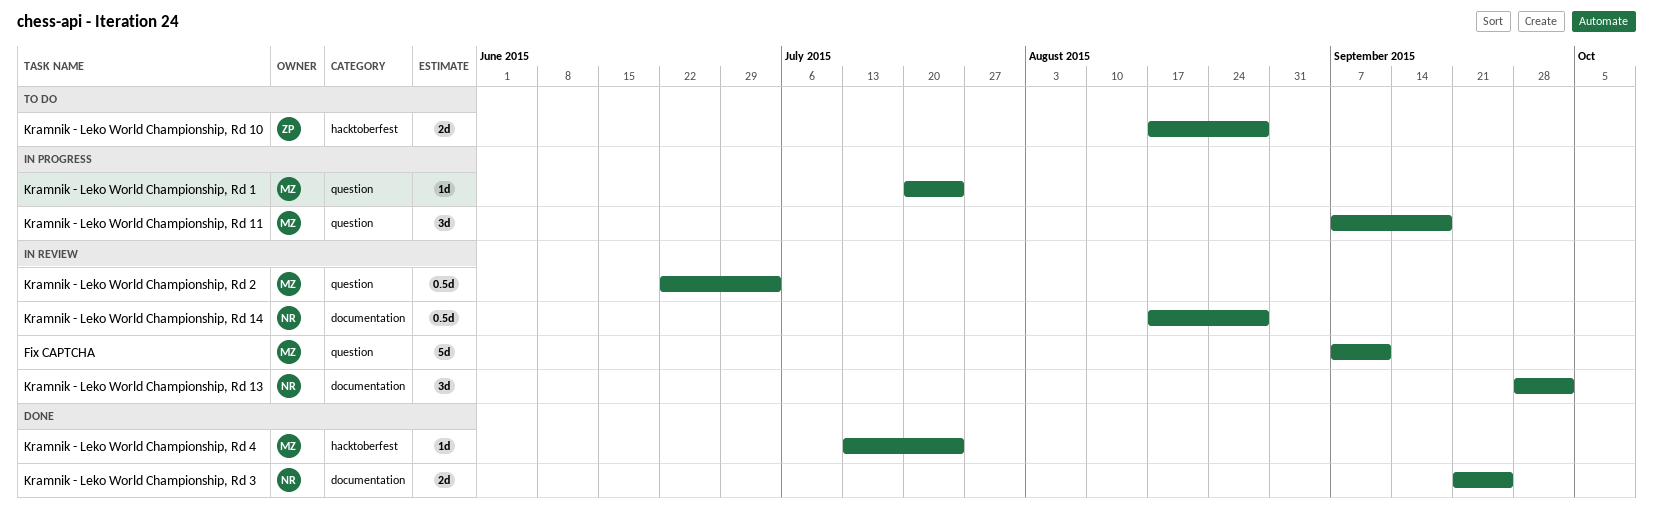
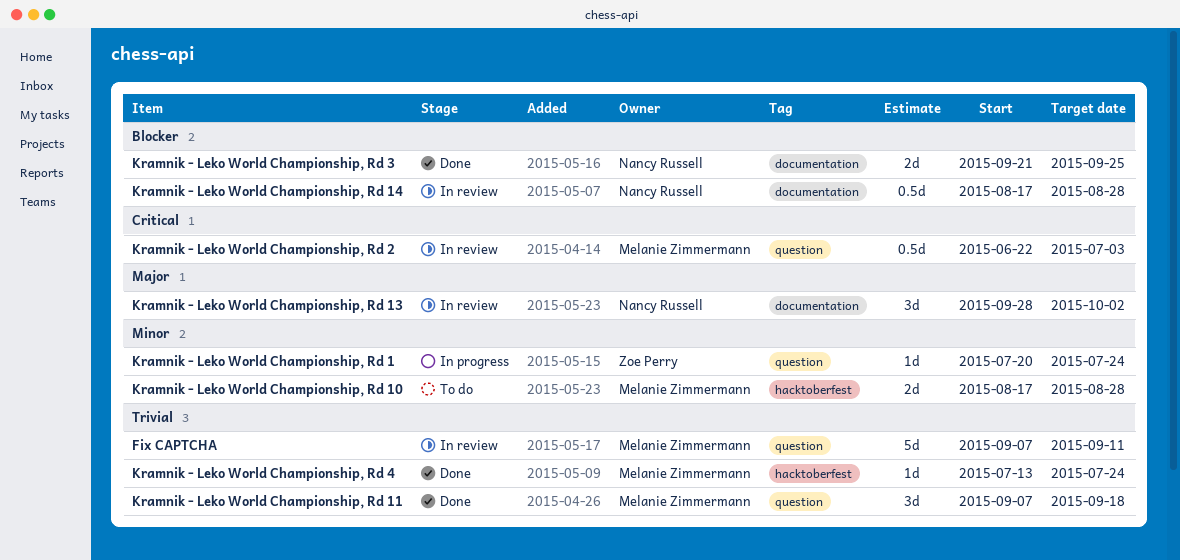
Kramnik - Leko World Championship, Rd 1, owner: Melanie Zimmermann -> Zoe Perry
Kramnik - Leko World Championship, Rd 10, owner: Zoe Perry -> Melanie Zimmermann
Kramnik - Leko World Championship, Rd 11, status: In progress -> Done

